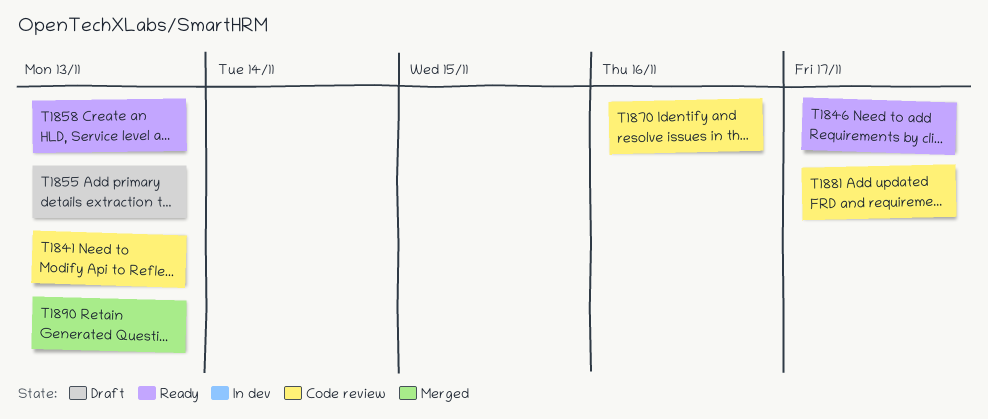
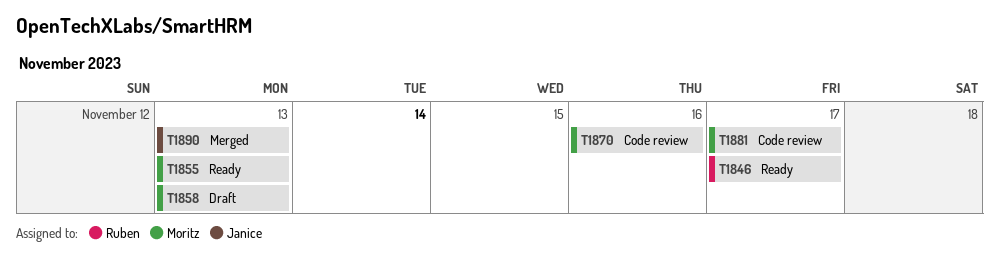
T1841: present -> none
T1855, status: Draft -> Ready
T1858, status: Ready -> Draft

